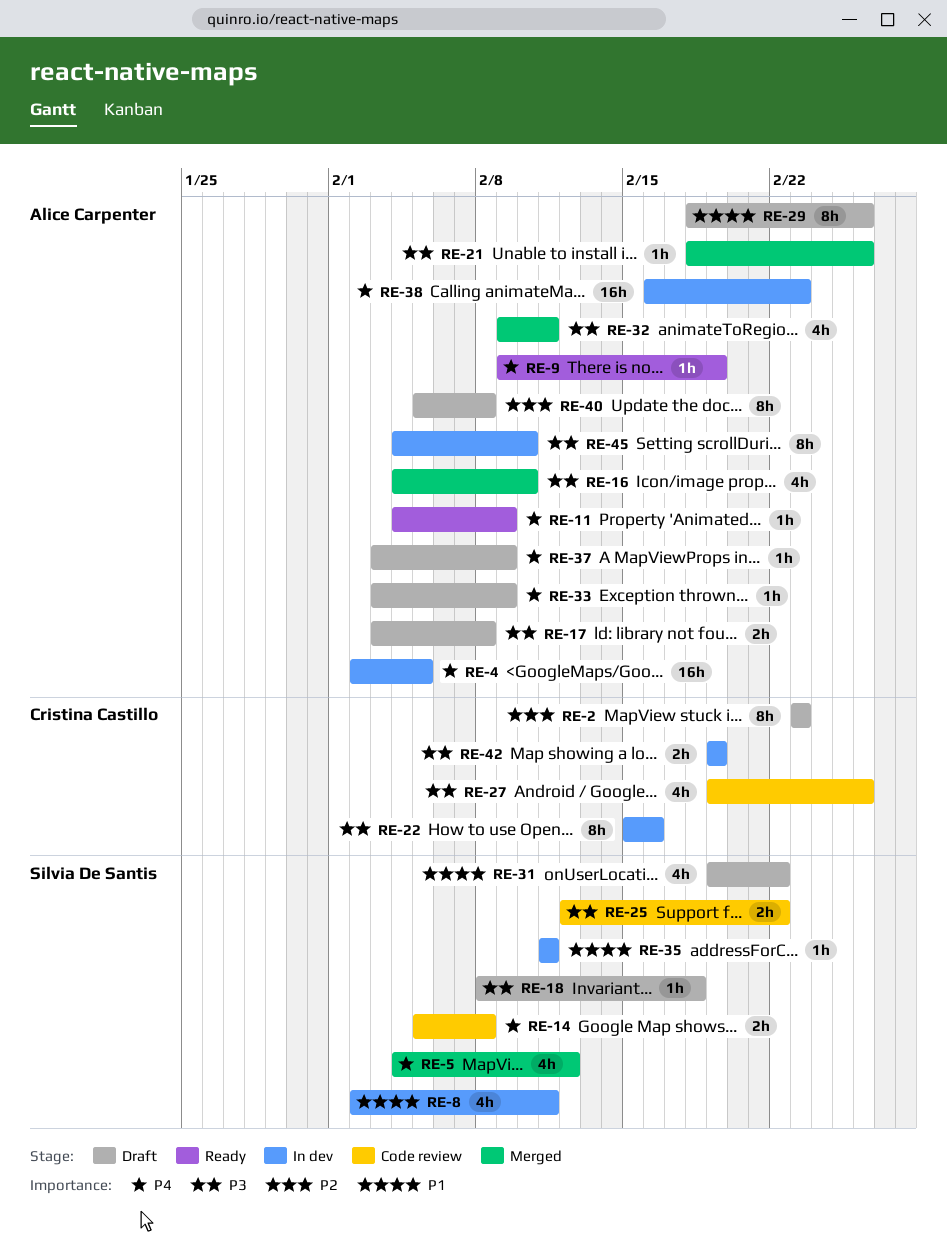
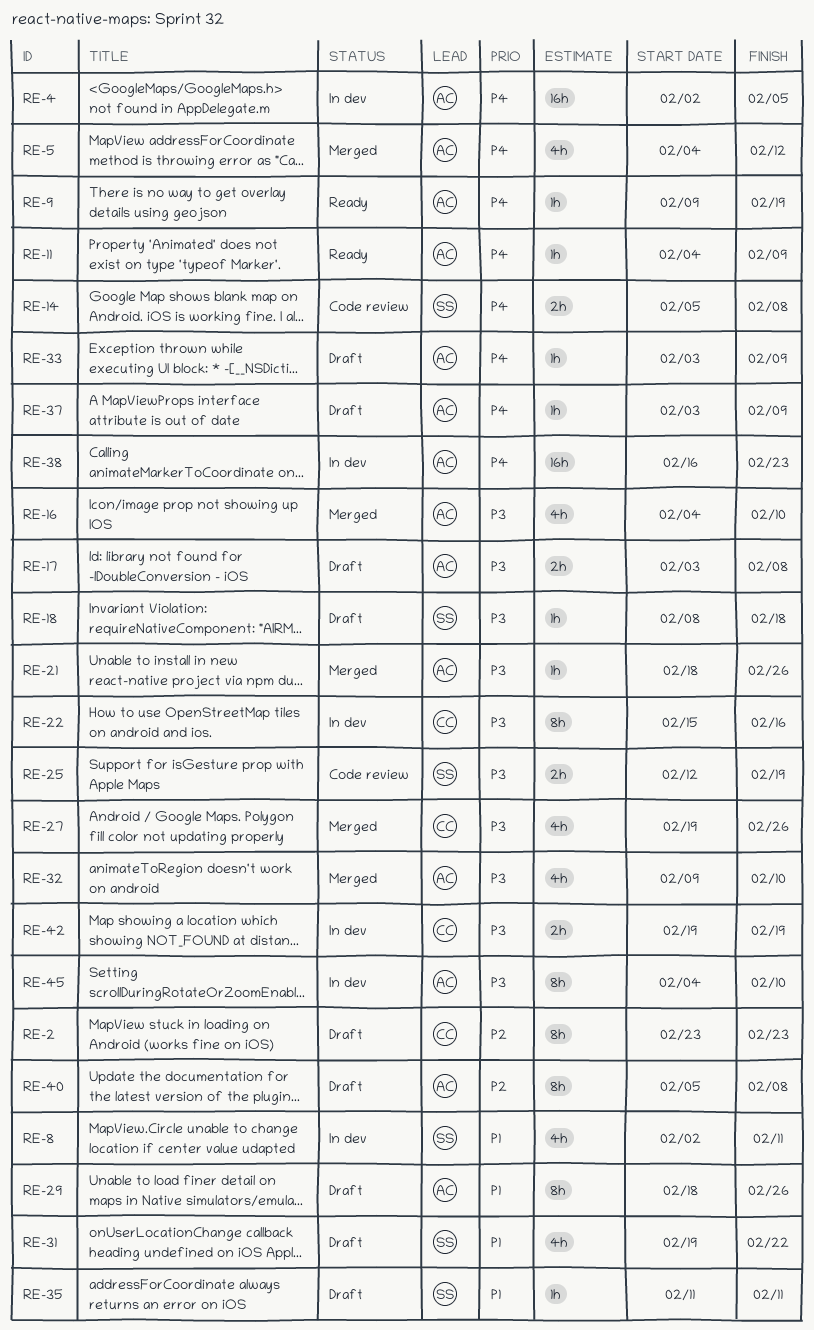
RE-5, owner: Silvia De Santis -> Alice Carpenter
RE-25, due: Feb 22 -> Feb 19
RE-27, status: Code review -> Merged
RE-32, due: Feb 11 -> Feb 10
RE-35, status: In dev -> Draft

